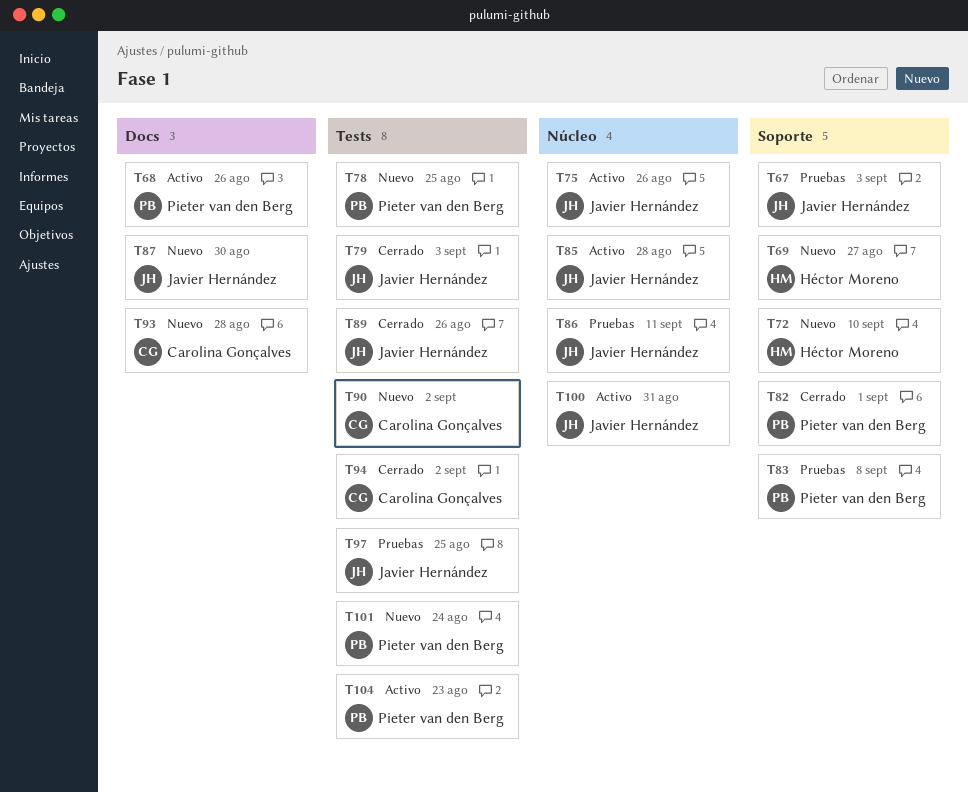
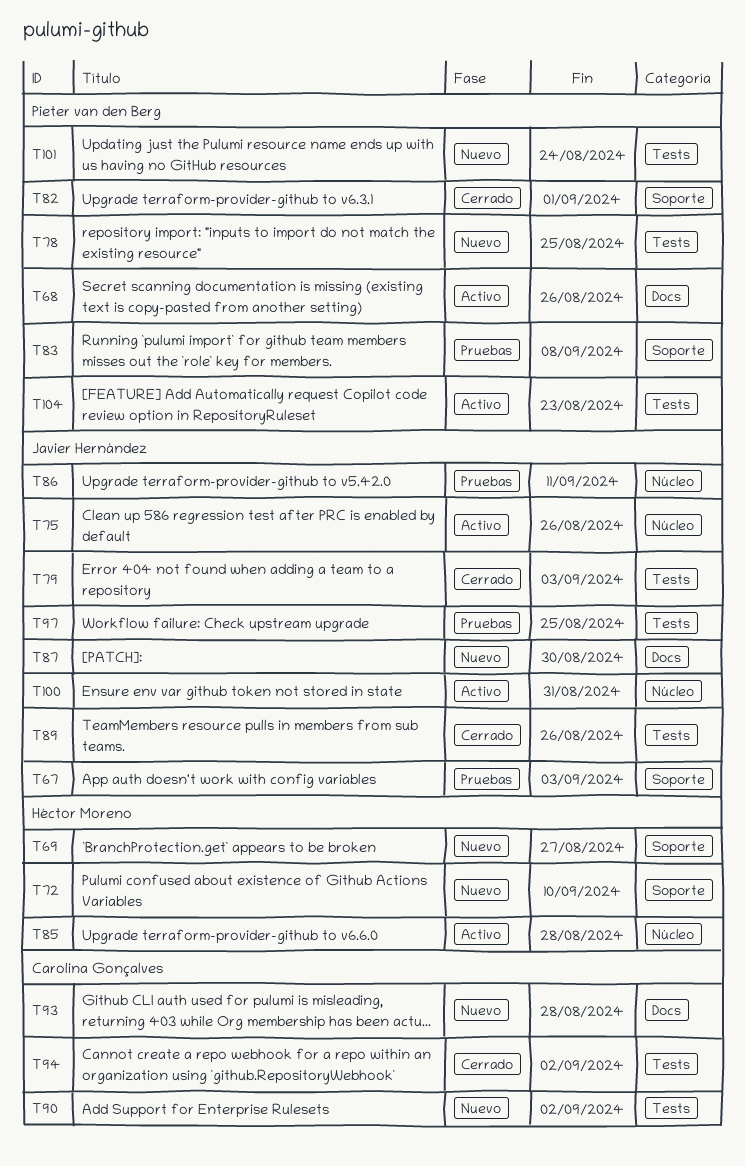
T85, owner: Javier Hernández -> Héctor Moreno

